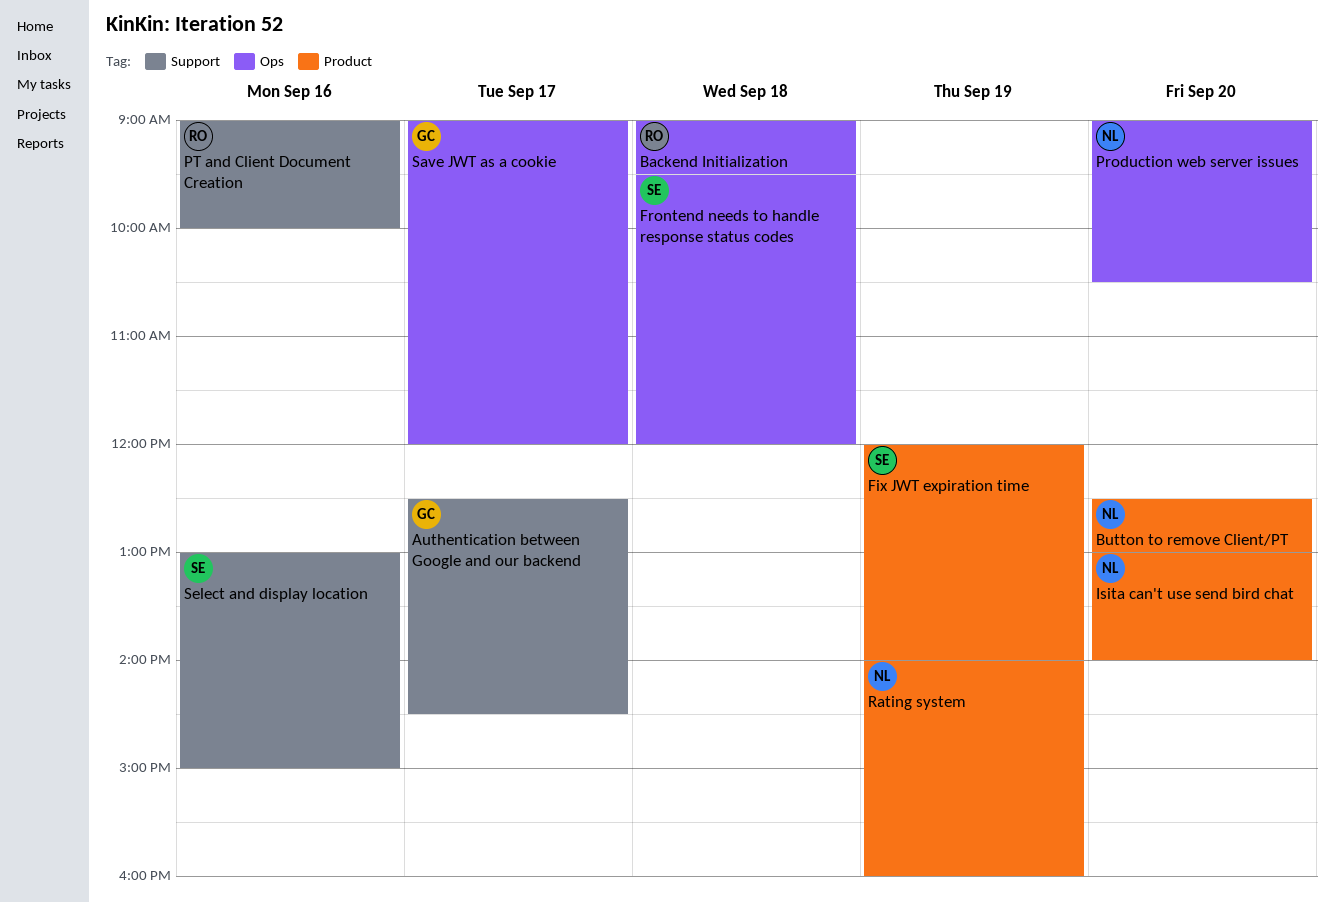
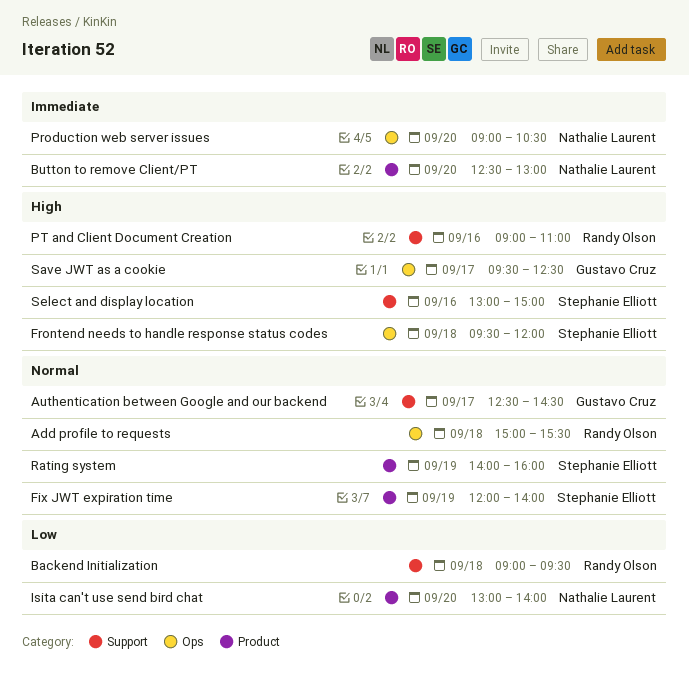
Add profile to requests: none -> present
Backend Initialization, label: Ops -> Support
PT and Client Document Creation, ends: 10:00 -> 11:00
Rating system, owner: Nathalie Laurent -> Stephanie Elliott
Save JWT as a cookie, begins: 09:00 -> 09:30
Save JWT as a cookie, ends: 12:00 -> 12:30

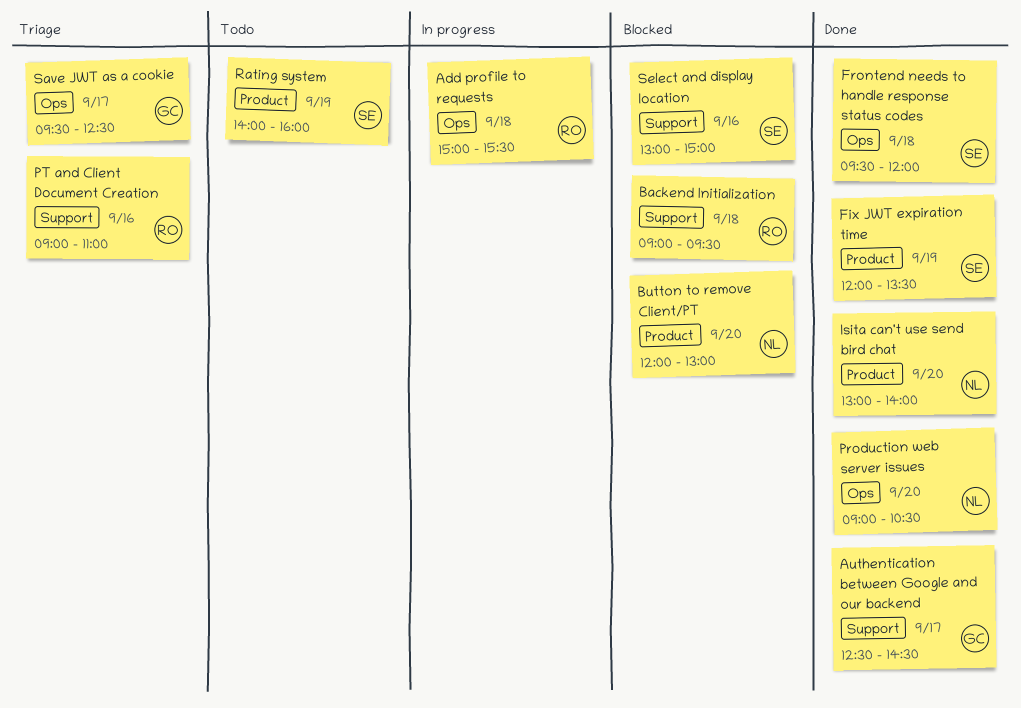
Button to remove Client/PT, begins: 12:30 -> 12:00
Fix JWT expiration time, ends: 14:00 -> 13:30

